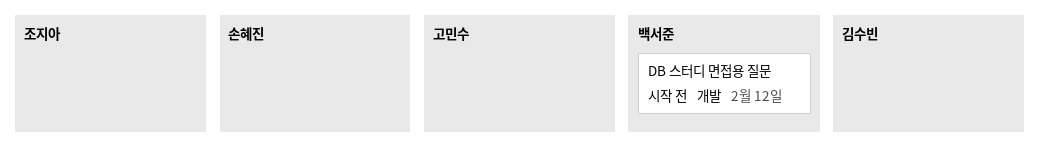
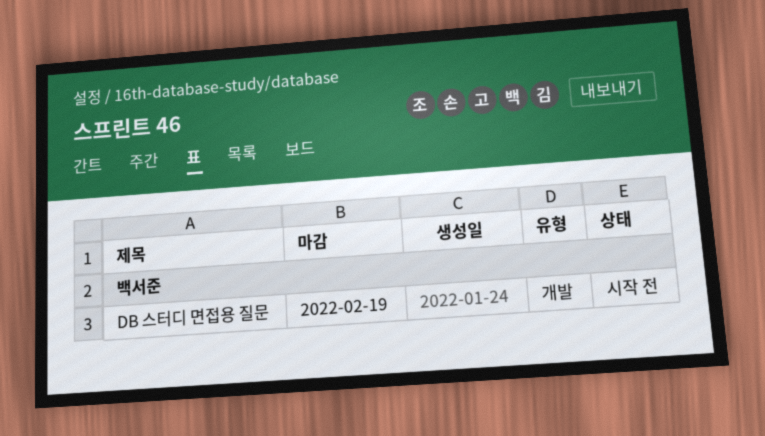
DB 스터디 면접용 질문, due: Feb 12 -> Feb 19

